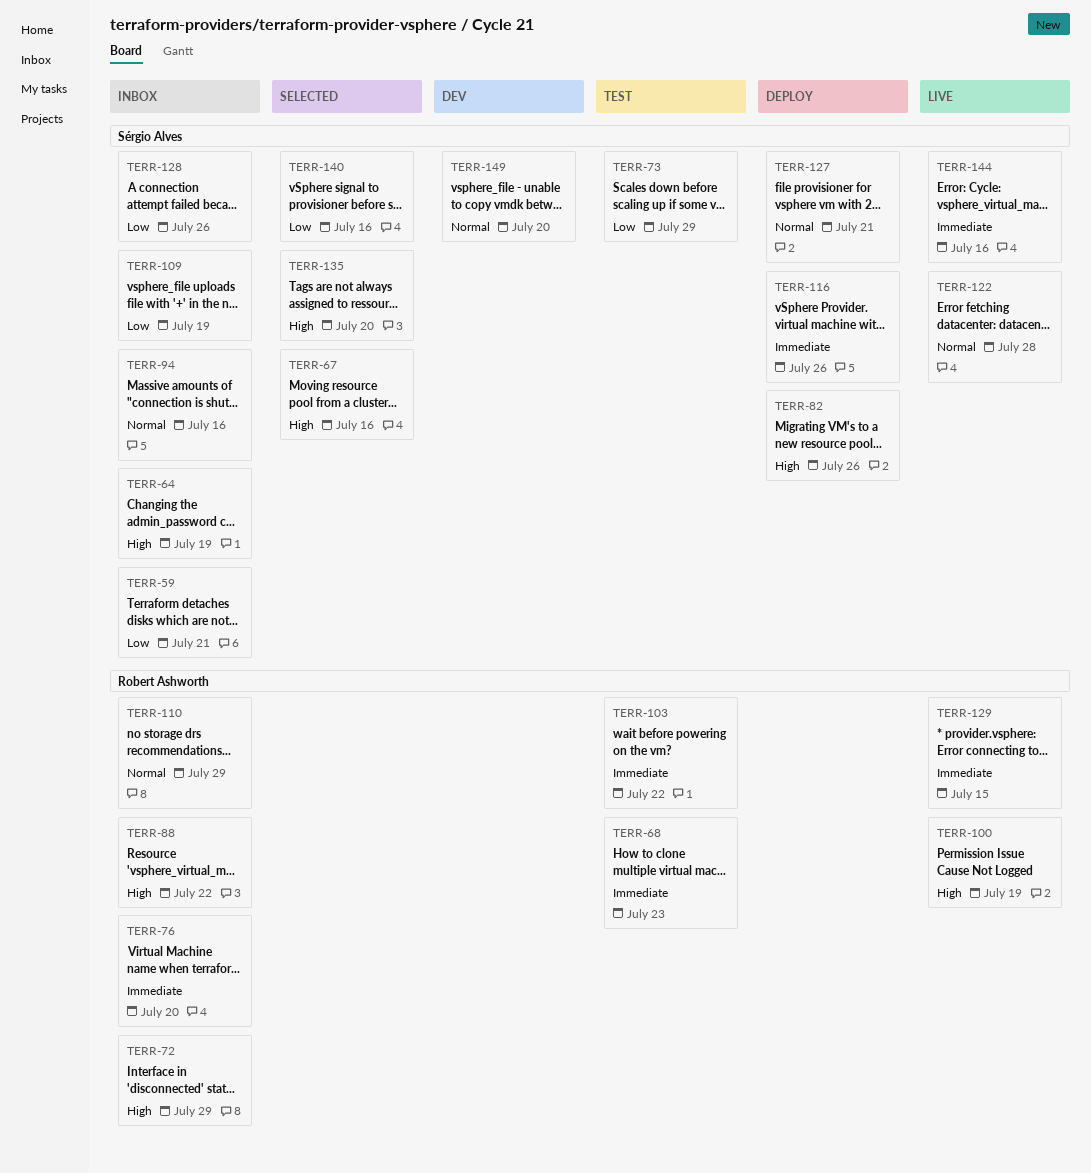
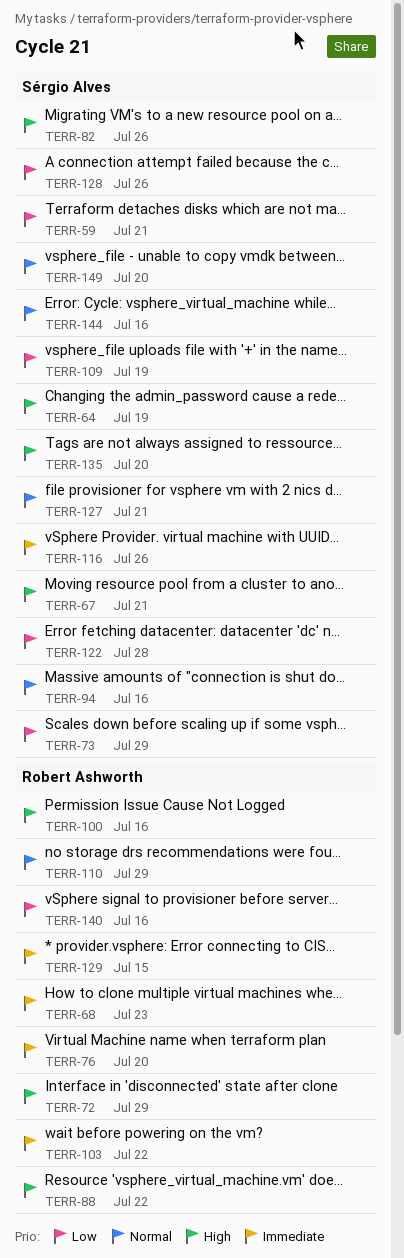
TERR-67, due: Jul 16 -> Jul 21
TERR-100, due: Jul 19 -> Jul 16
TERR-122, priority: Normal -> Low
TERR-140, owner: Sérgio Alves -> Robert Ashworth
TERR-144, priority: Immediate -> Normal

